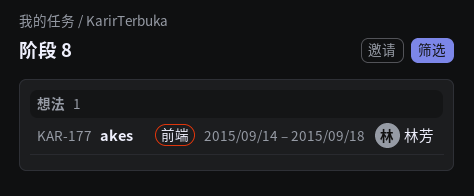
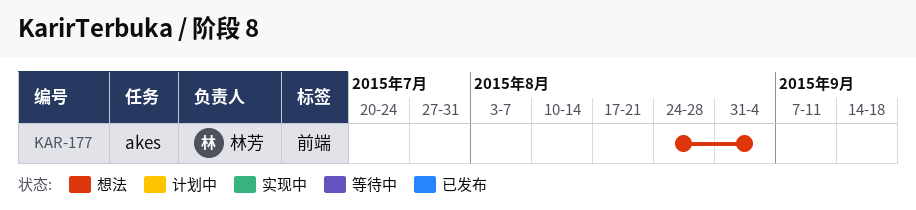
KAR-177, start: Sep 14 -> Aug 24
KAR-177, due: Sep 18 -> Sep 4

